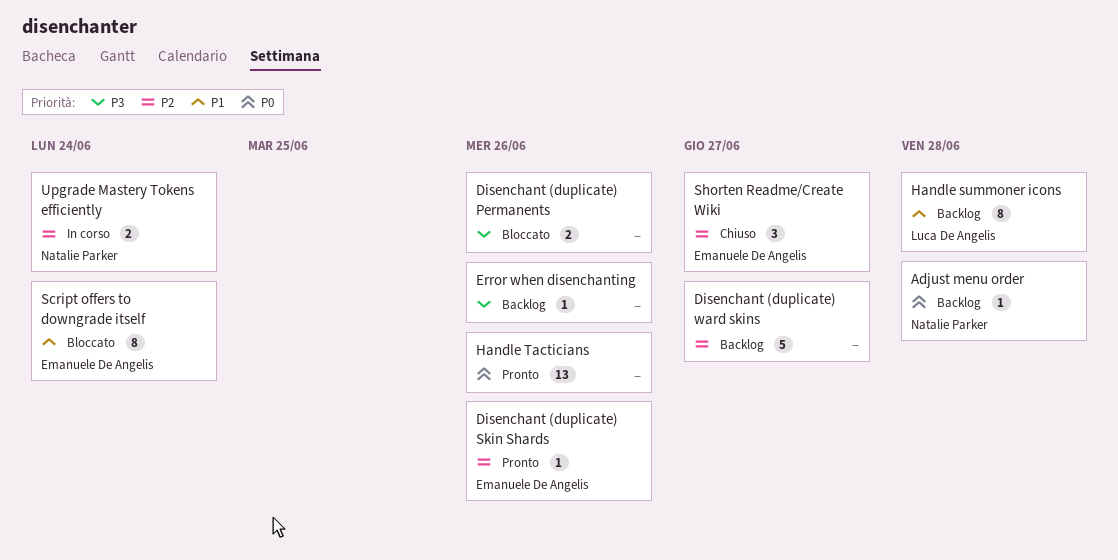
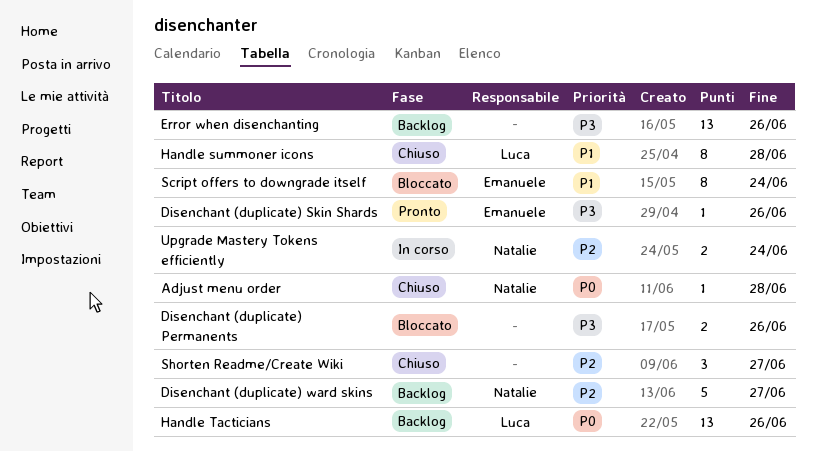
Adjust menu order, status: Backlog -> Chiuso
Disenchant (duplicate) Skin Shards, priority: P2 -> P3
Disenchant (duplicate) ward skins, owner: none -> Natalie Parker
Error when disenchanting, estimate: 1 -> 13
Handle summoner icons, status: Backlog -> Chiuso
Handle Tacticians, status: Pronto -> Backlog
Handle Tacticians, owner: none -> Luca De Angelis
Shorten Readme/Create Wiki, owner: Emanuele De Angelis -> none

